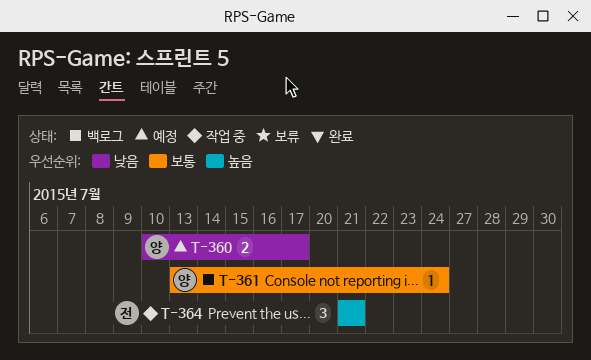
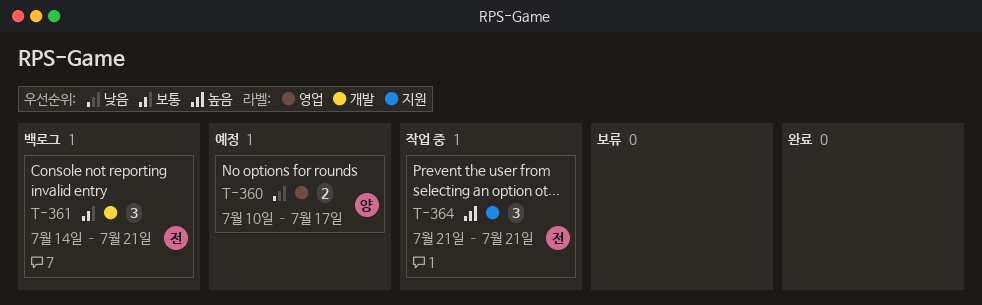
T-361, owner: 양 -> 전
T-361, estimate: 1 -> 3
T-361, start: Jul 13 -> Jul 14
T-361, due: Jul 24 -> Jul 21

